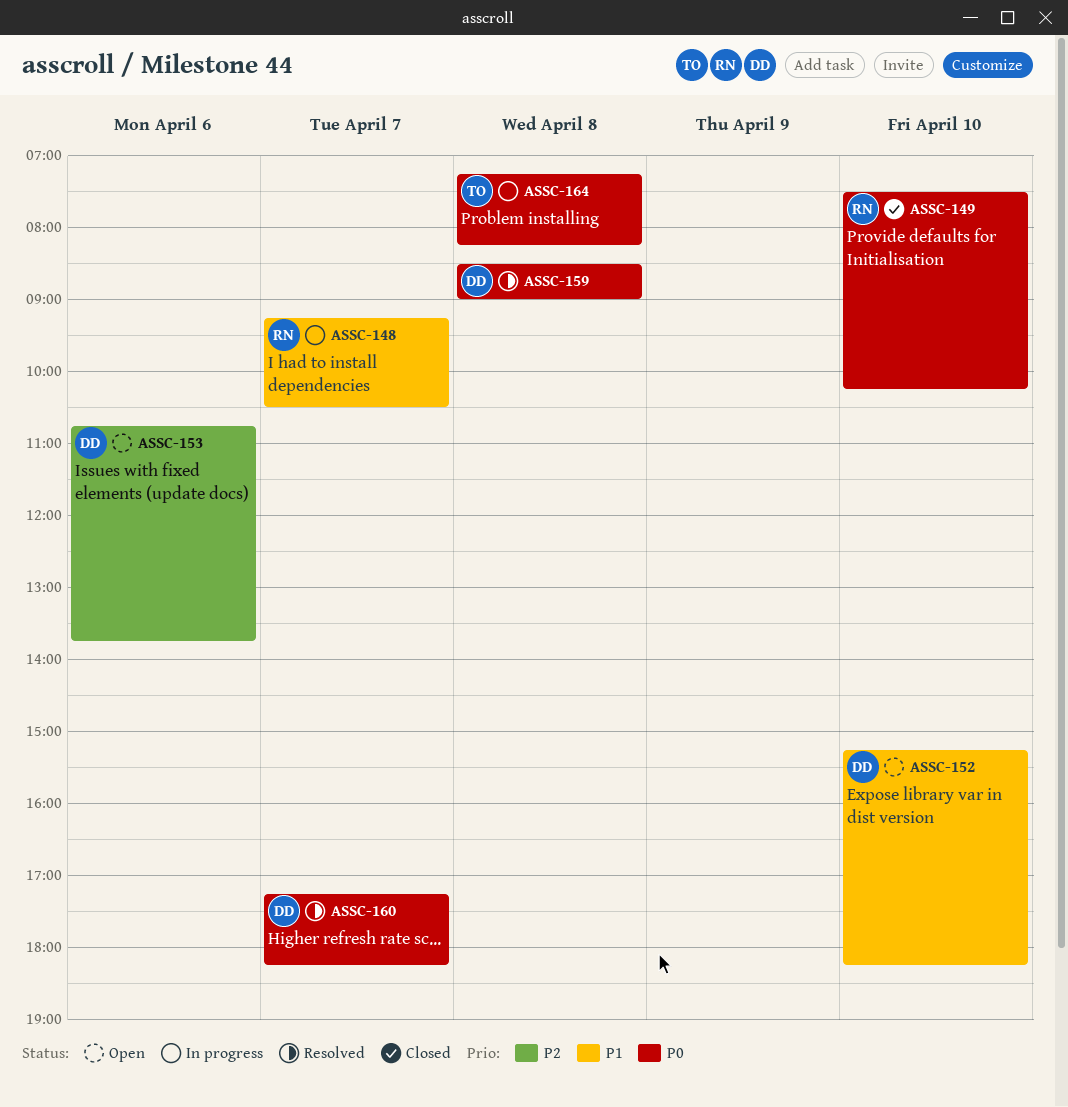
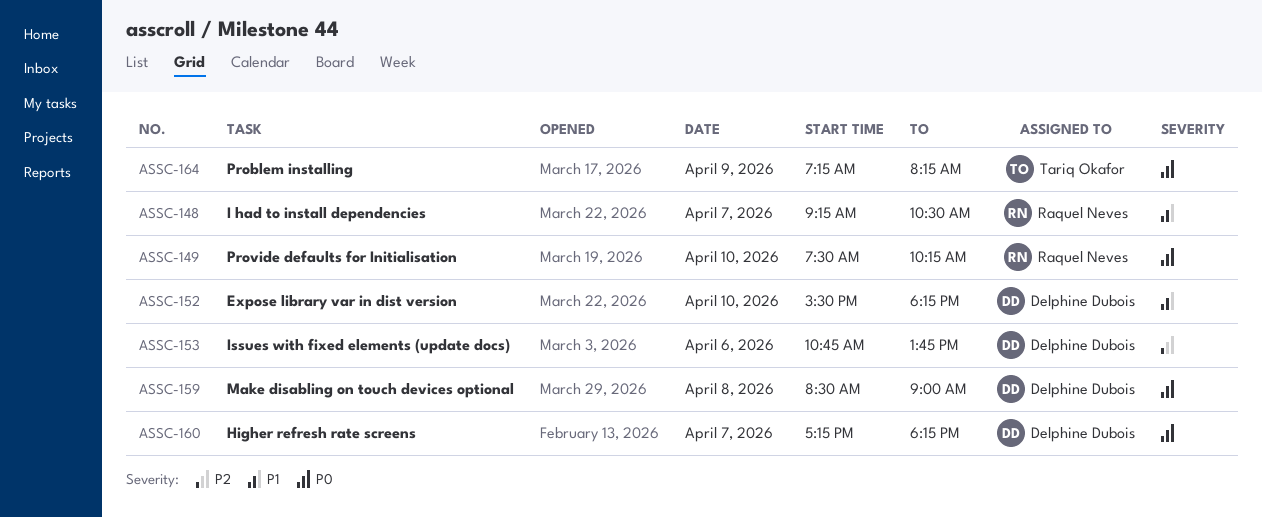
ASSC-152, begins: 15:15 -> 15:30
ASSC-164, day: Apr 8 -> Apr 9

